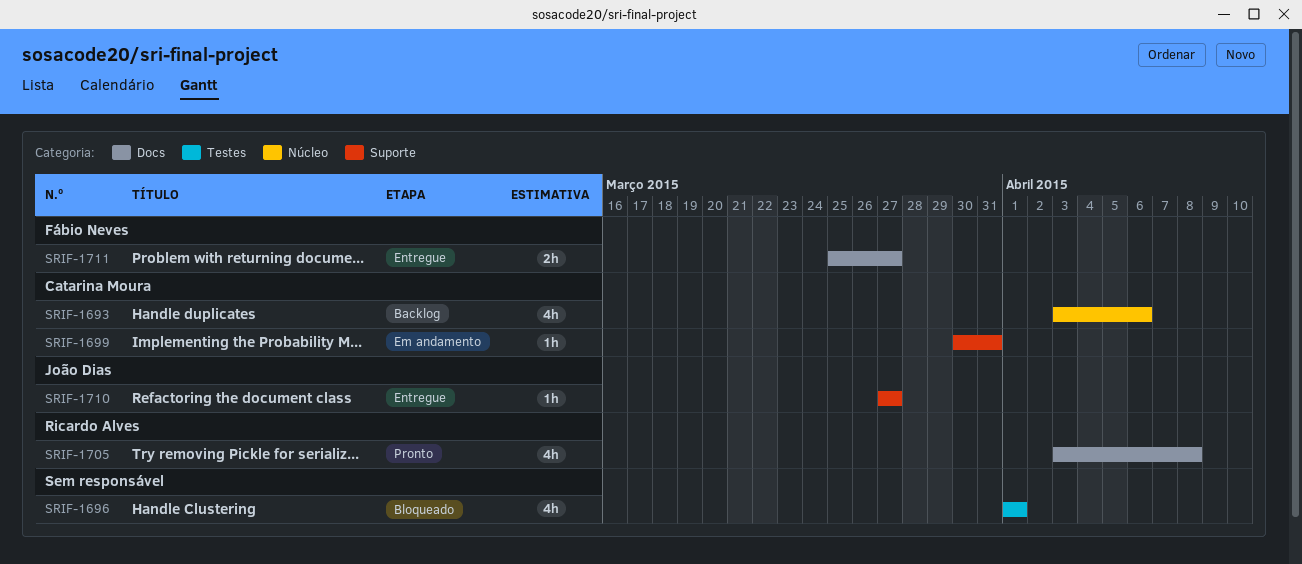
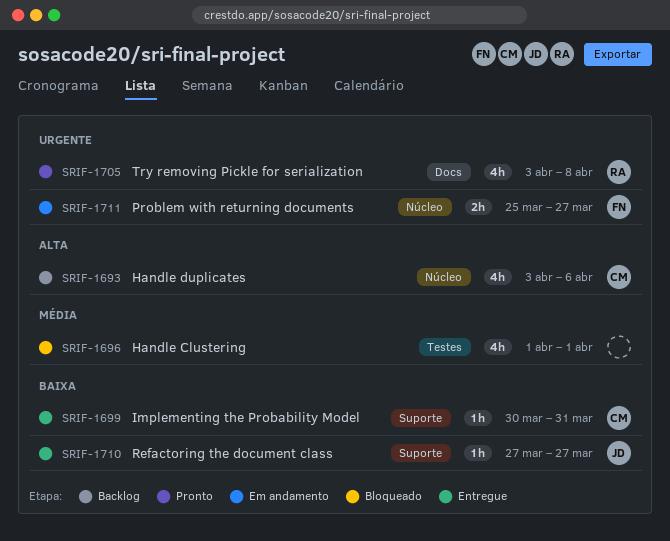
SRIF-1699, status: Em andamento -> Entregue
SRIF-1711, status: Entregue -> Em andamento
SRIF-1711, label: Docs -> Núcleo

